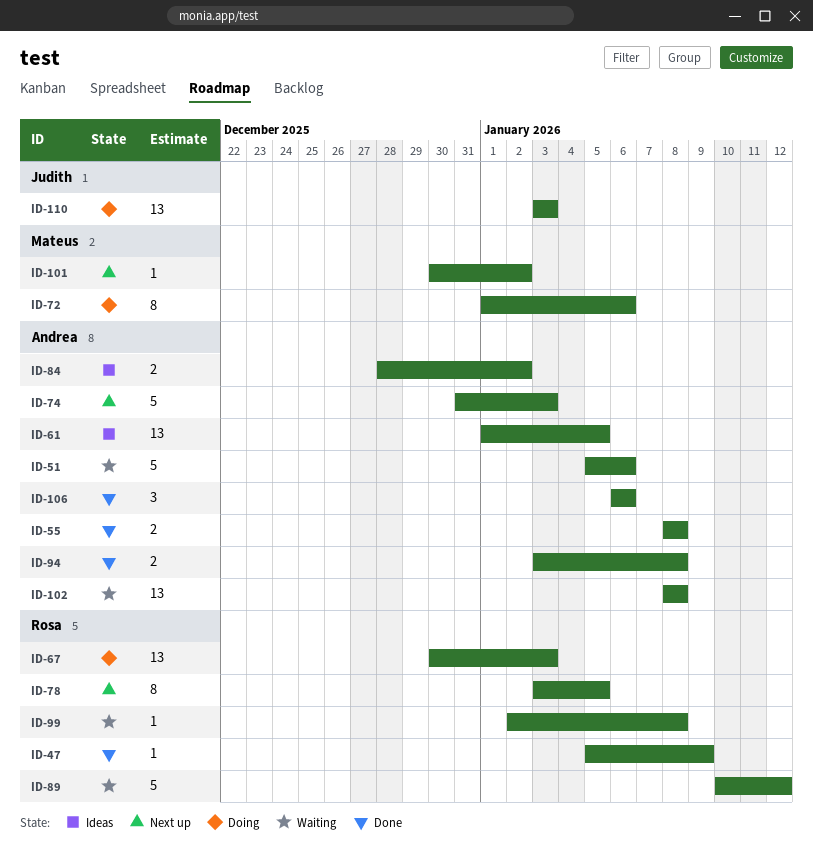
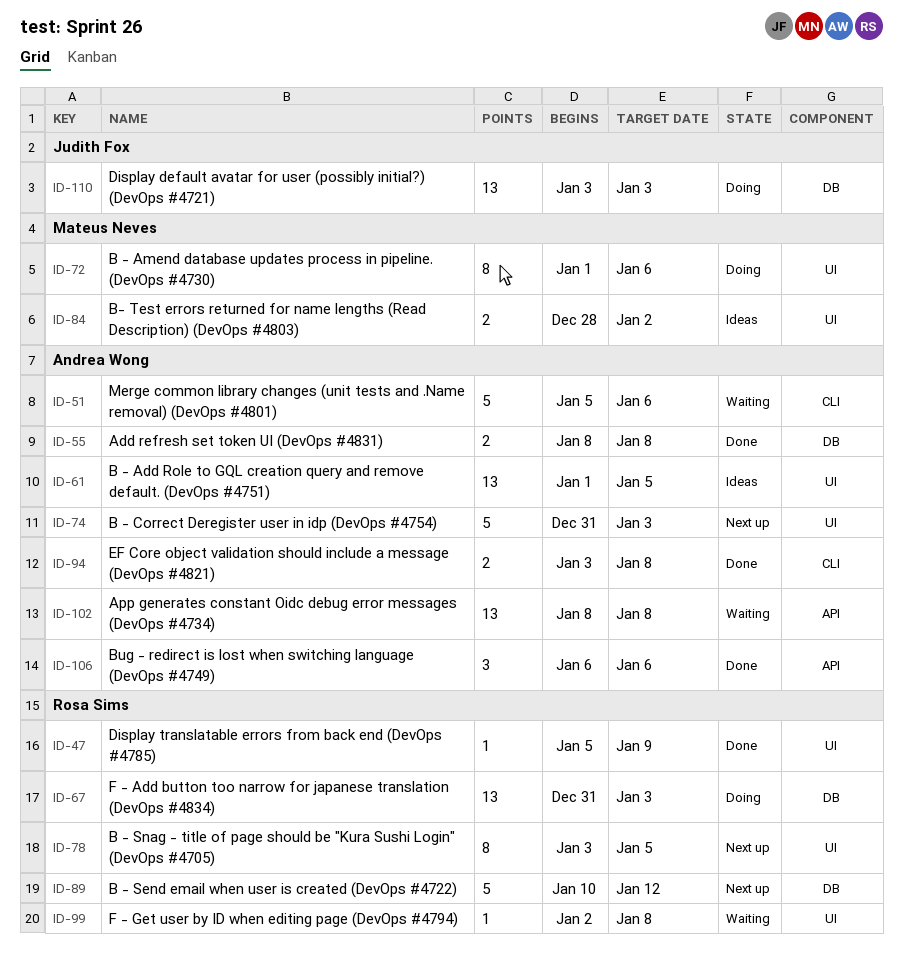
ID-67, start: Dec 30 -> Dec 31
ID-84, owner: Andrea Wong -> Mateus Neves
ID-89, status: Waiting -> Next up
ID-101: present -> none

